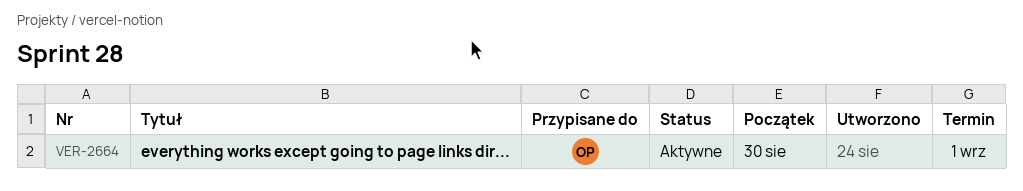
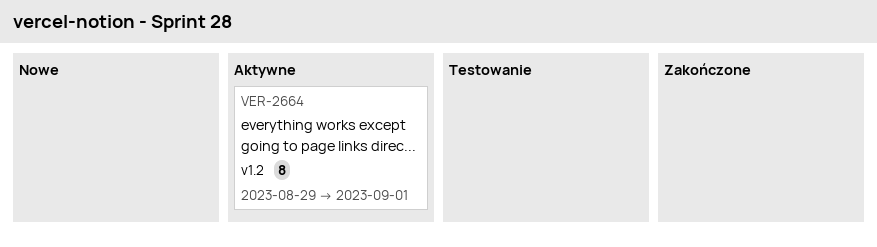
VER-2664, start: Aug 30 -> Aug 29

